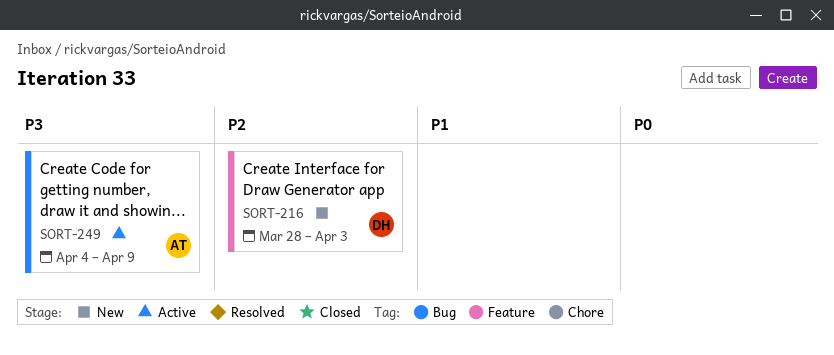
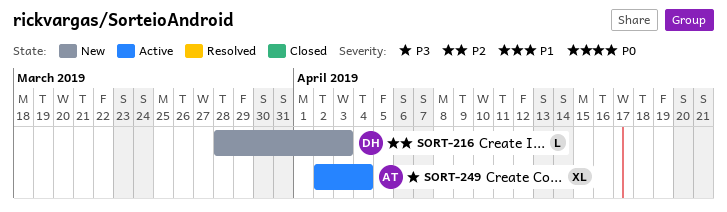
SORT-249, start: Apr 4 -> Apr 2
SORT-249, due: Apr 9 -> Apr 4

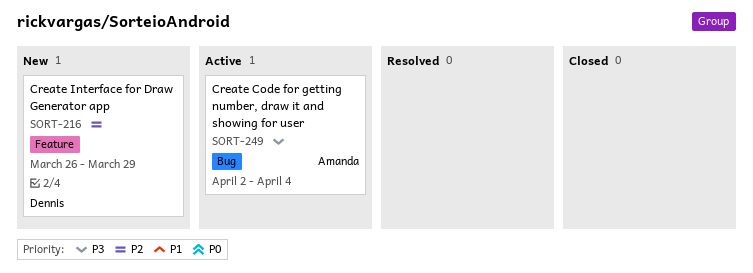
SORT-216, start: Mar 28 -> Mar 26
SORT-216, due: Apr 3 -> Mar 29

